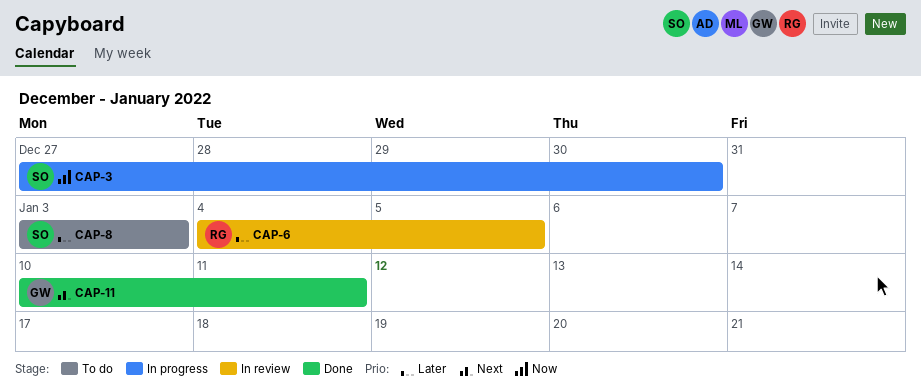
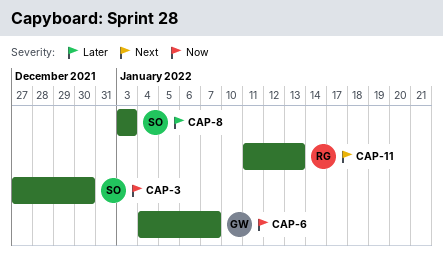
CAP-6, owner: RG -> GW
CAP-6, priority: Later -> Now
CAP-6, due: Jan 5 -> Jan 7
CAP-11, owner: GW -> RG
CAP-11, start: Jan 10 -> Jan 11
CAP-11, due: Jan 11 -> Jan 13

